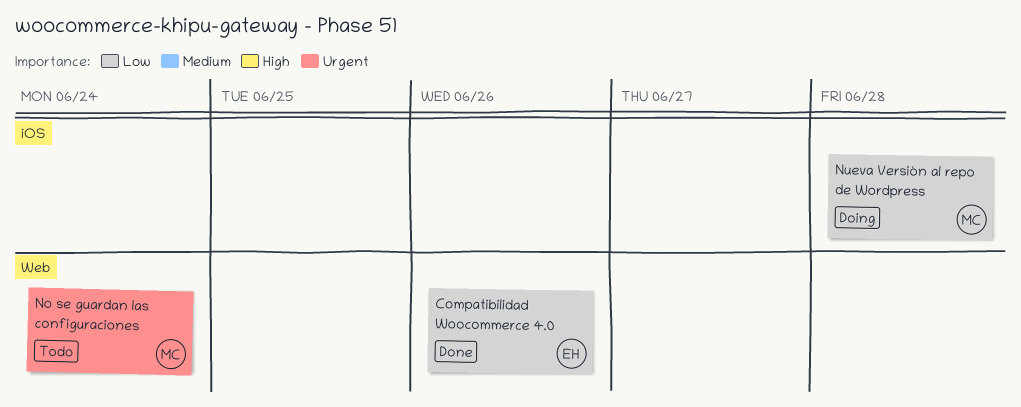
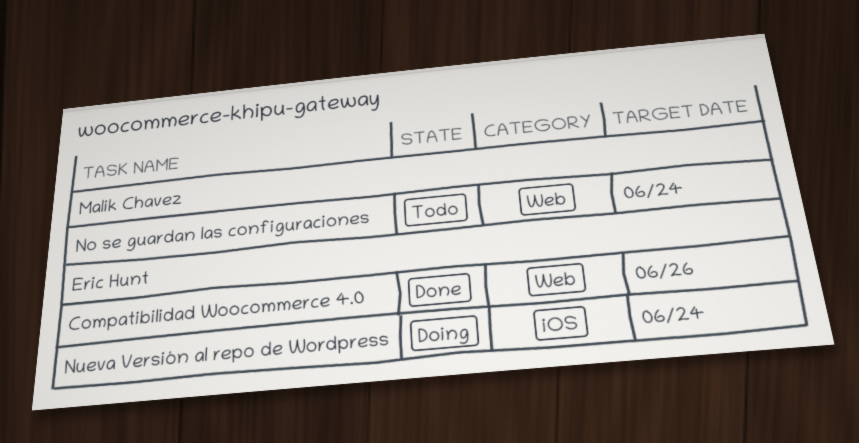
Nueva Versión al repo de Wordpress, owner: Malik Chavez -> Eric Hunt
Nueva Versión al repo de Wordpress, due: Jun 28 -> Jun 24

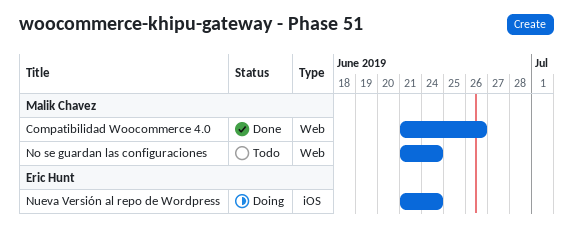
Compatibilidad Woocommerce 4.0, owner: Eric Hunt -> Malik Chavez

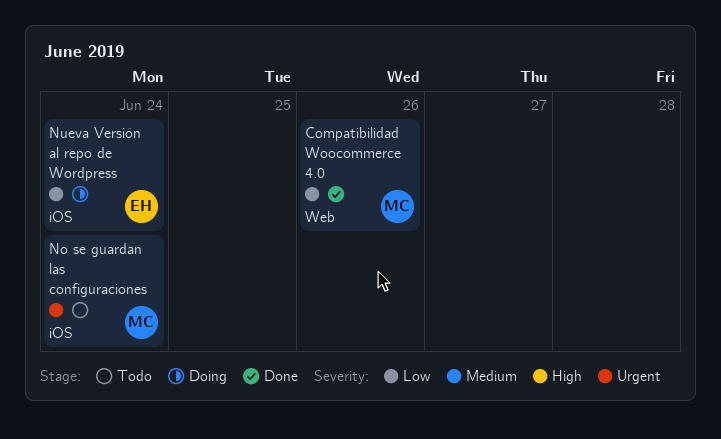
No se guardan las configuraciones, label: Web -> iOS

